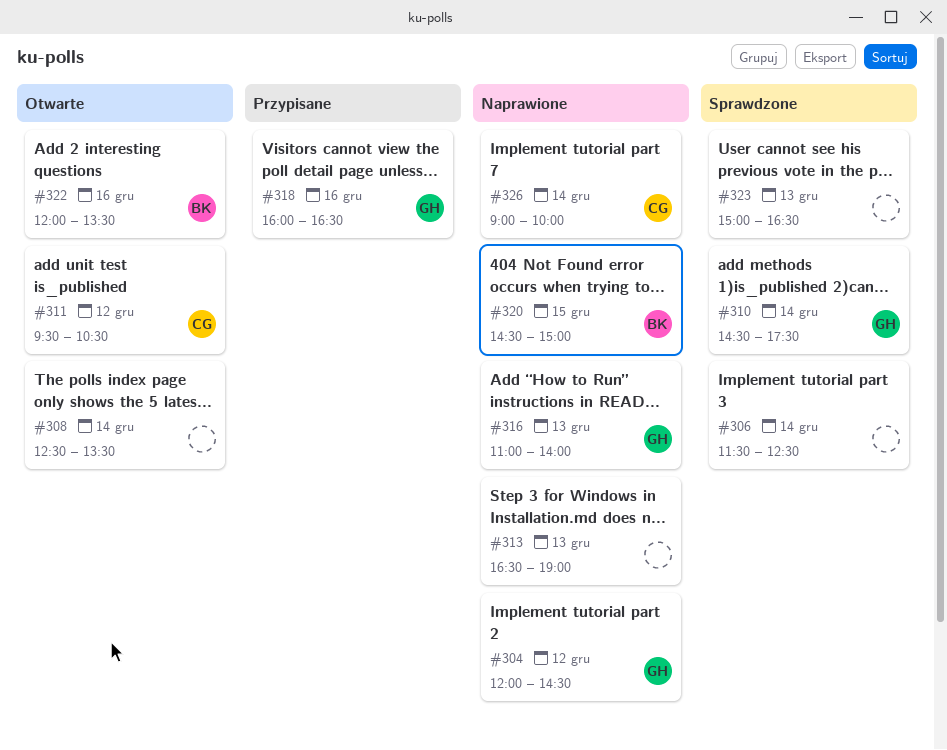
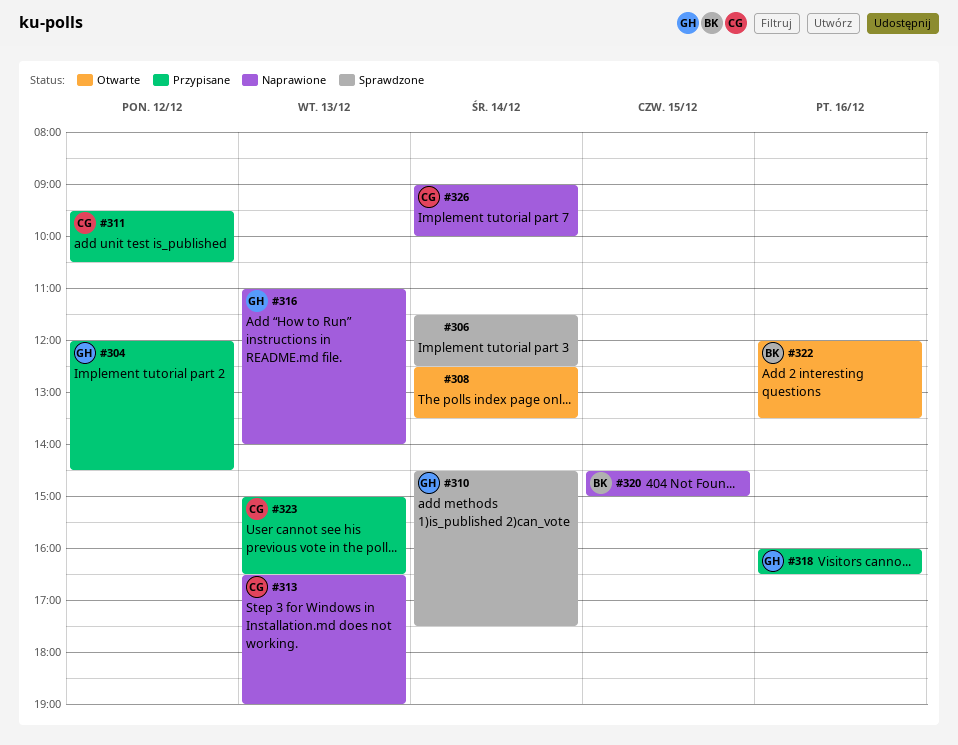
#304, status: Naprawione -> Przypisane
#311, status: Otwarte -> Przypisane
#313, owner: none -> CG
#323, status: Sprawdzone -> Przypisane
#323, owner: none -> CG

